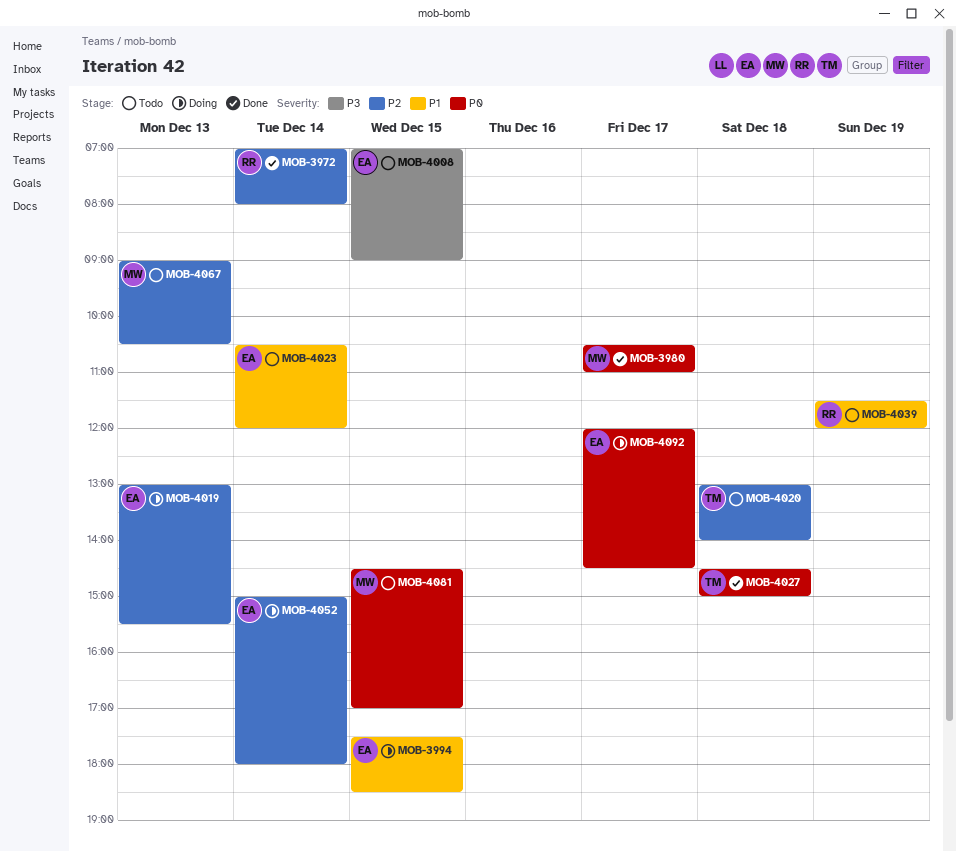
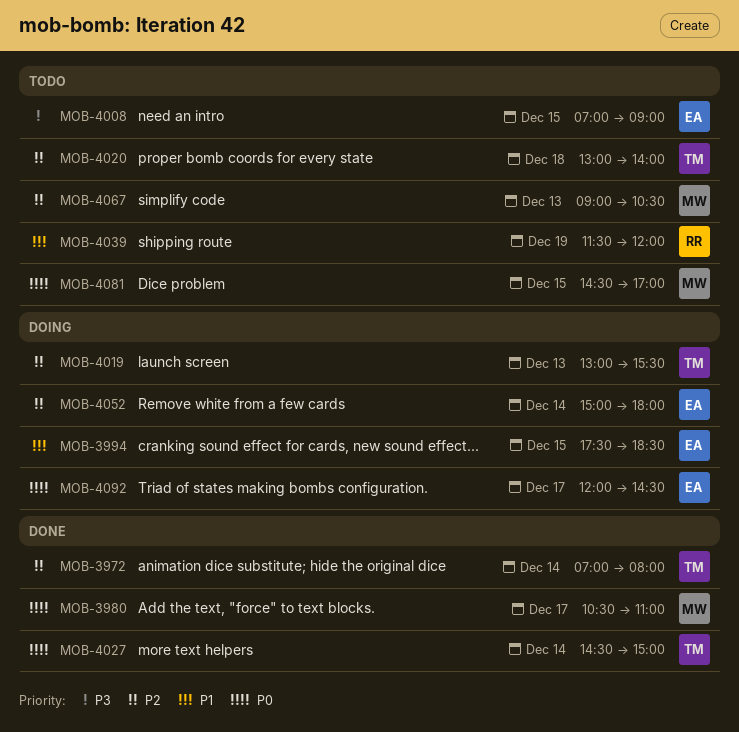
MOB-3972, owner: RR -> TM
MOB-4019, owner: EA -> TM
MOB-4023: present -> none
MOB-4027, day: Dec 18 -> Dec 14

